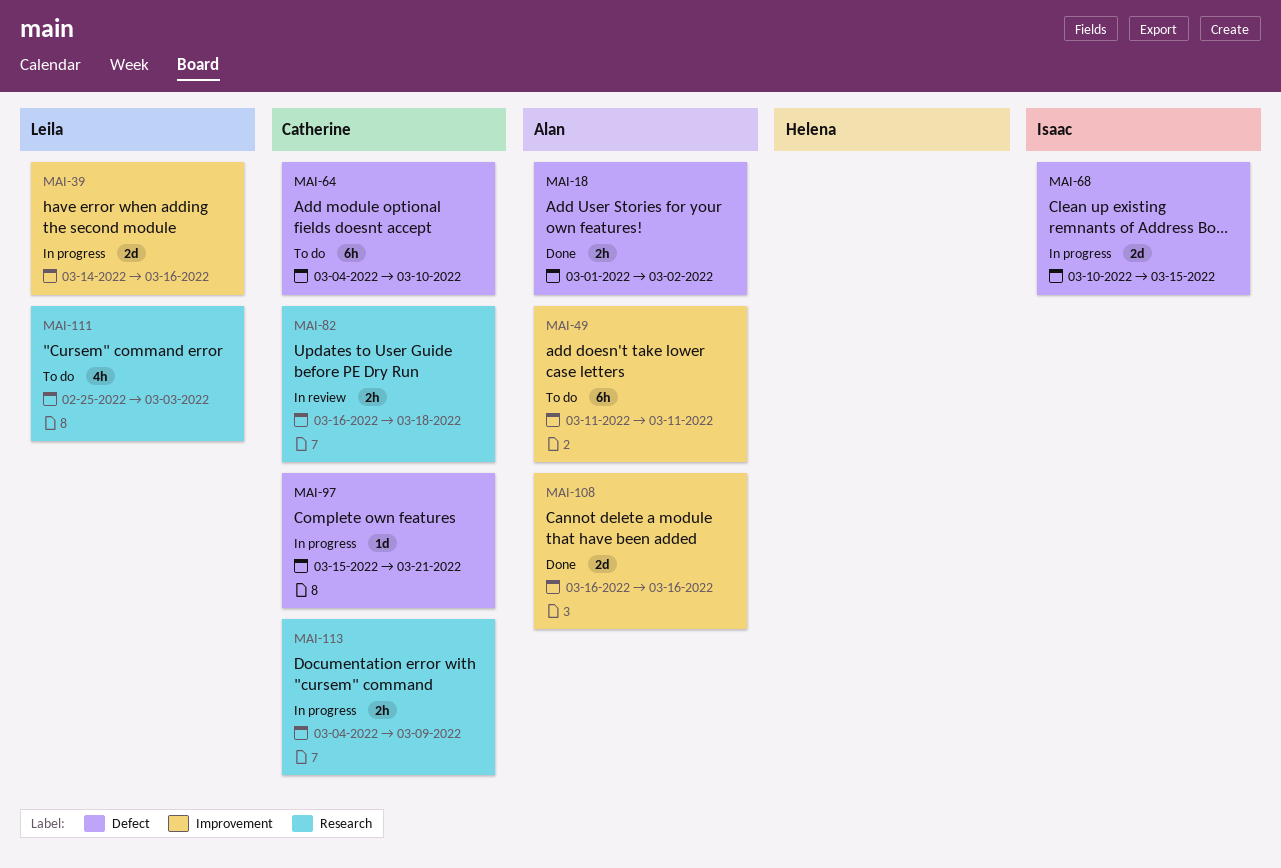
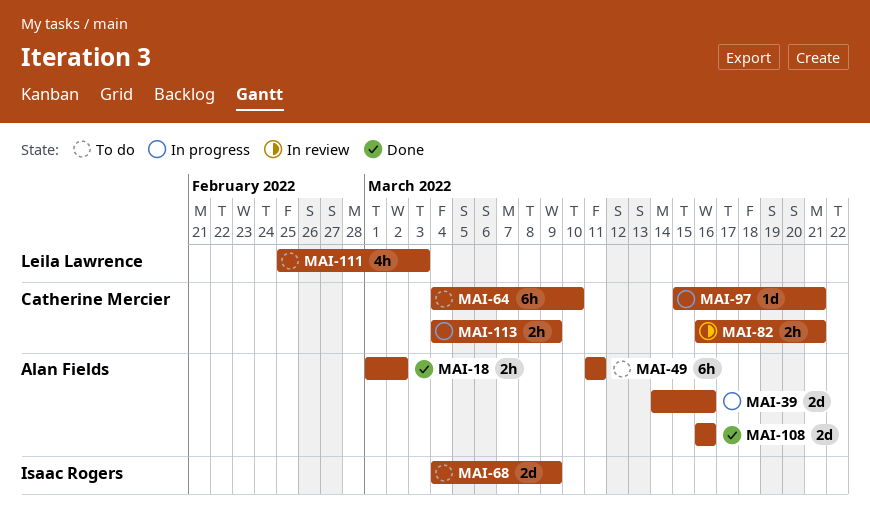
MAI-39, owner: Leila Lawrence -> Alan Fields
MAI-68, status: In progress -> To do
MAI-68, start: Mar 10 -> Mar 4
MAI-68, due: Mar 15 -> Mar 9
MAI-82, due: Mar 18 -> Mar 21

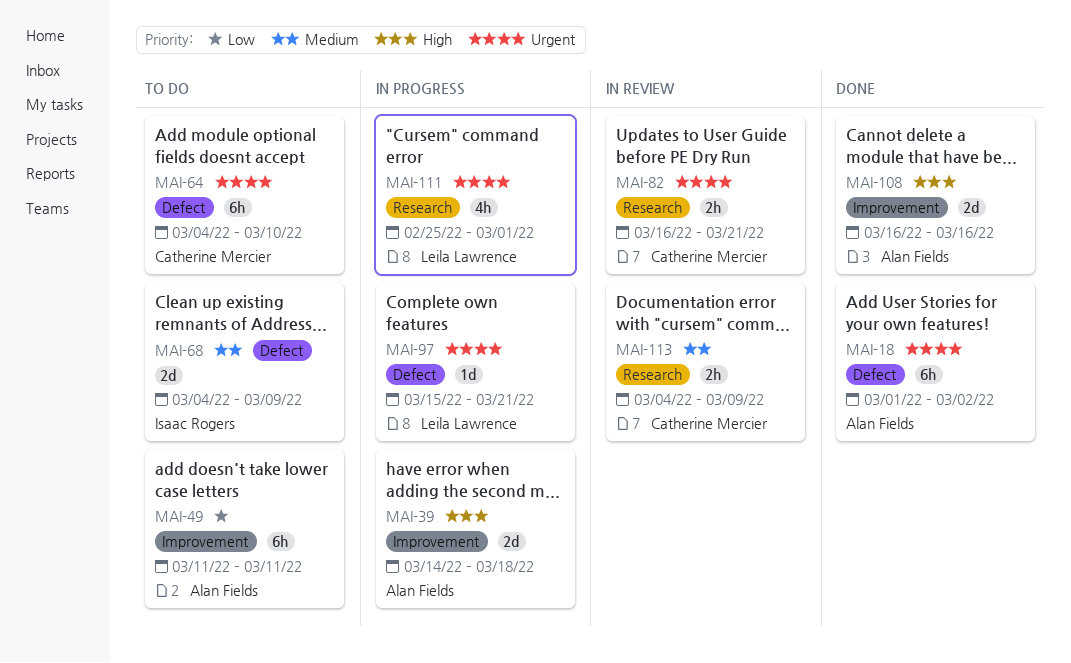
MAI-18, estimate: 2h -> 6h
MAI-39, due: Mar 16 -> Mar 18
MAI-97, owner: Catherine Mercier -> Leila Lawrence
MAI-111, status: To do -> In progress
MAI-111, due: Mar 3 -> Mar 1
MAI-113, status: In progress -> In review

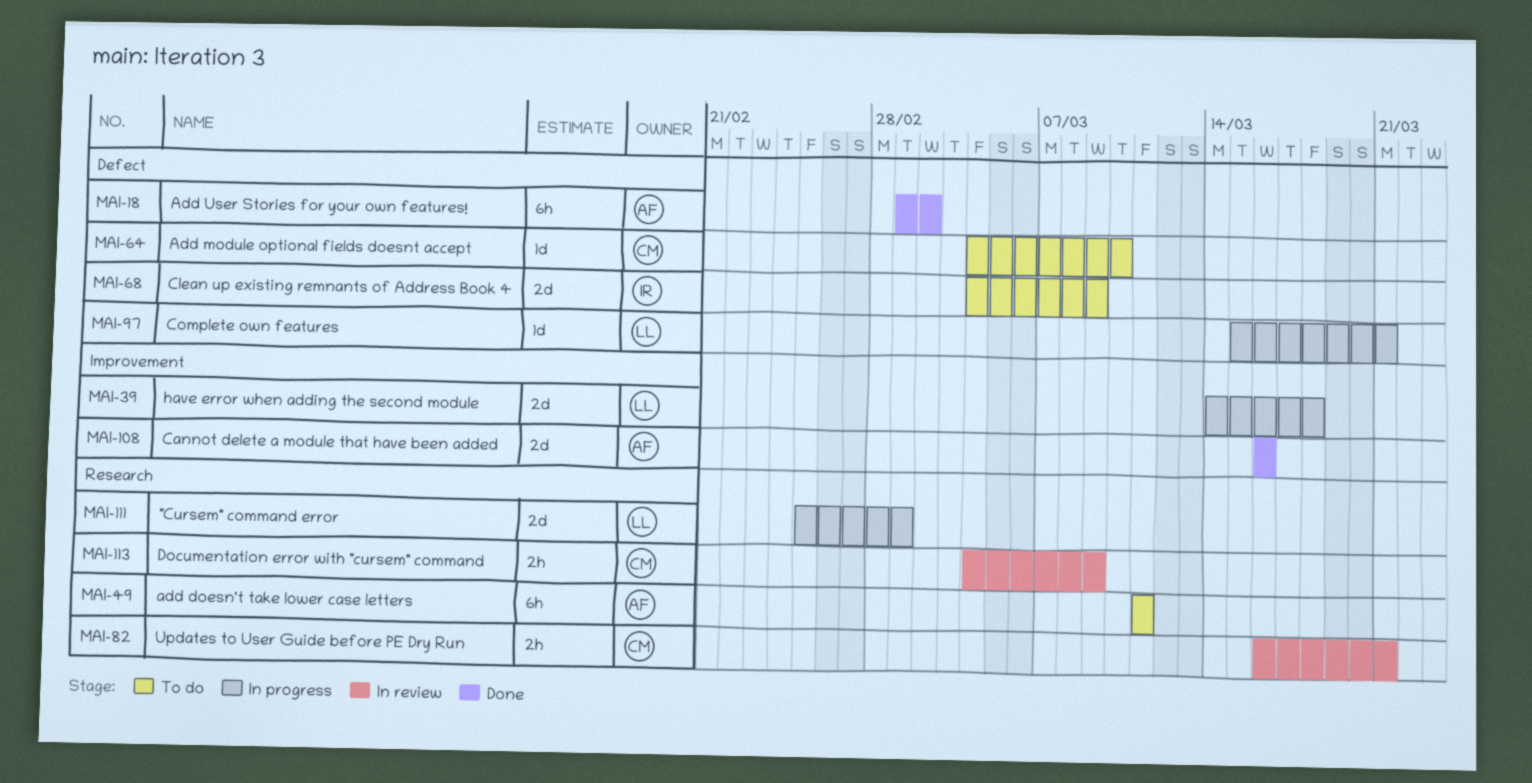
MAI-39, owner: Alan Fields -> Leila Lawrence
MAI-49, label: Improvement -> Research
MAI-64, estimate: 6h -> 1d
MAI-111, estimate: 4h -> 2d

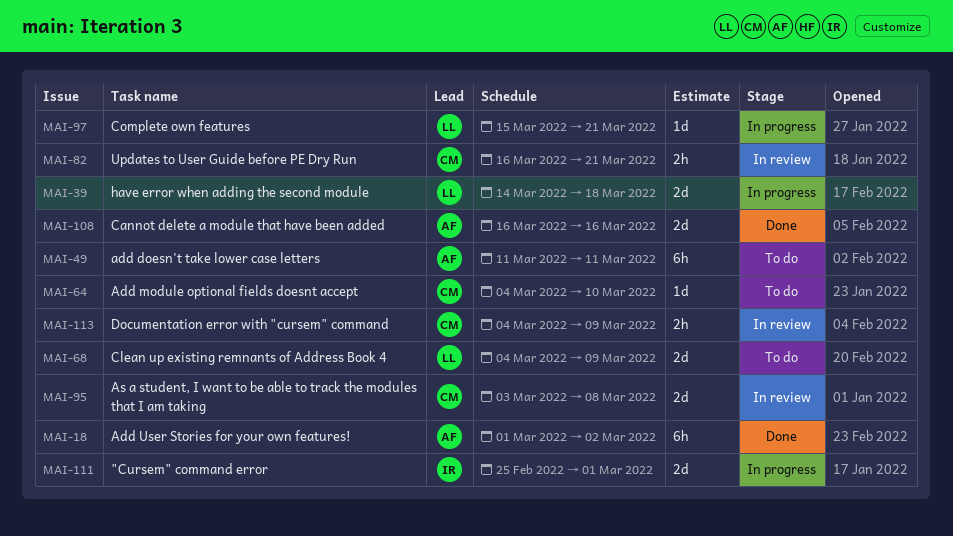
MAI-68, owner: IR -> LL
MAI-95: none -> present
MAI-111, owner: LL -> IR

